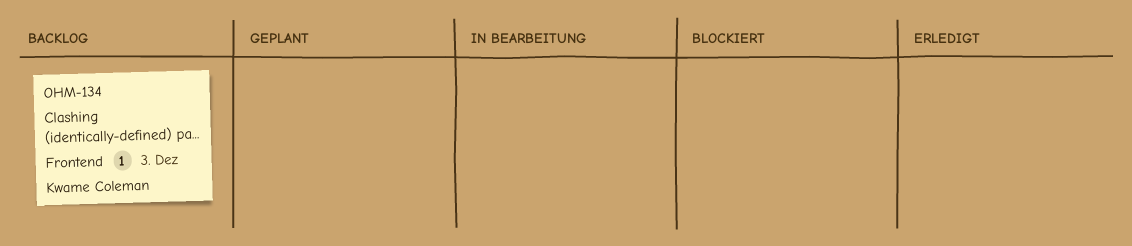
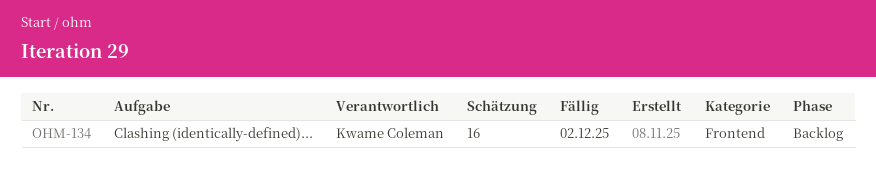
OHM-134, estimate: 1 -> 16
OHM-134, due: Dec 3 -> Dec 2

